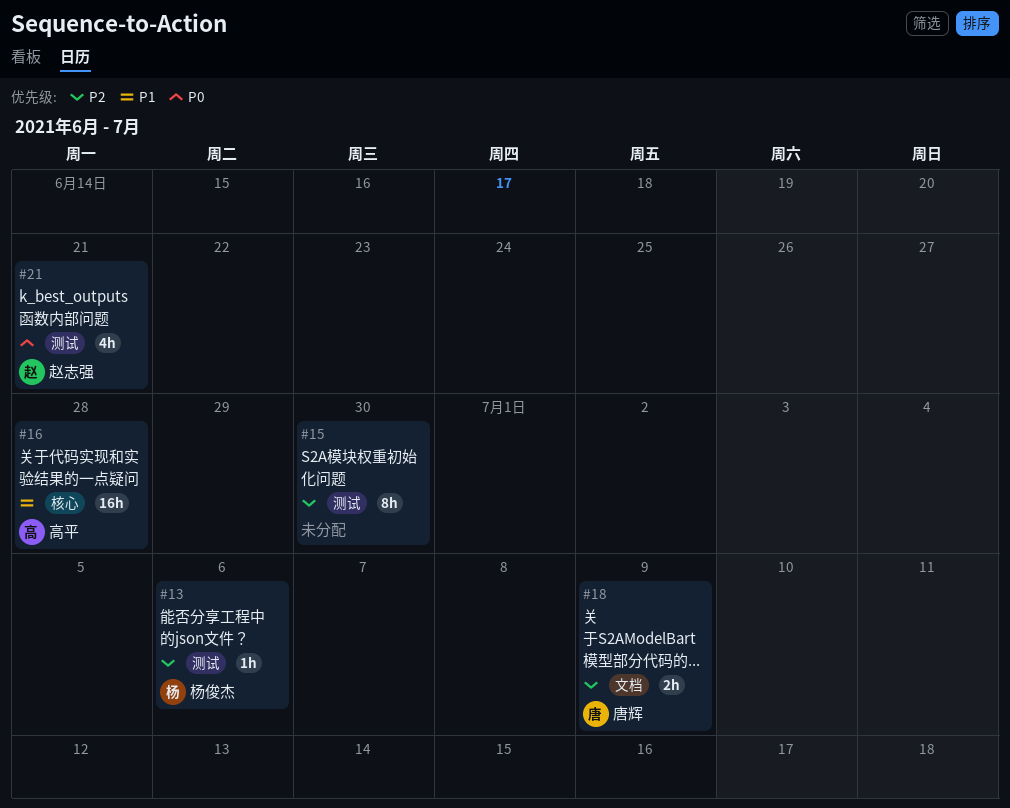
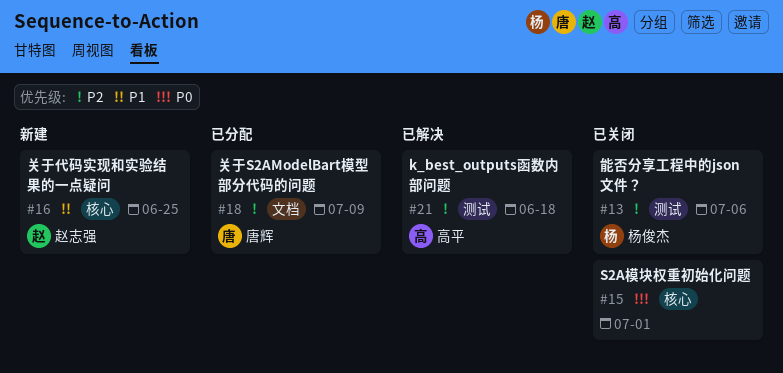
#15, priority: P2 -> P0
#15, label: 测试 -> 核心
#15, due: Jun 30 -> Jul 1
#16, owner: 高平 -> 赵志强
#16, due: Jun 28 -> Jun 25
#21, owner: 赵志强 -> 高平
#21, priority: P0 -> P2
#21, due: Jun 21 -> Jun 18

